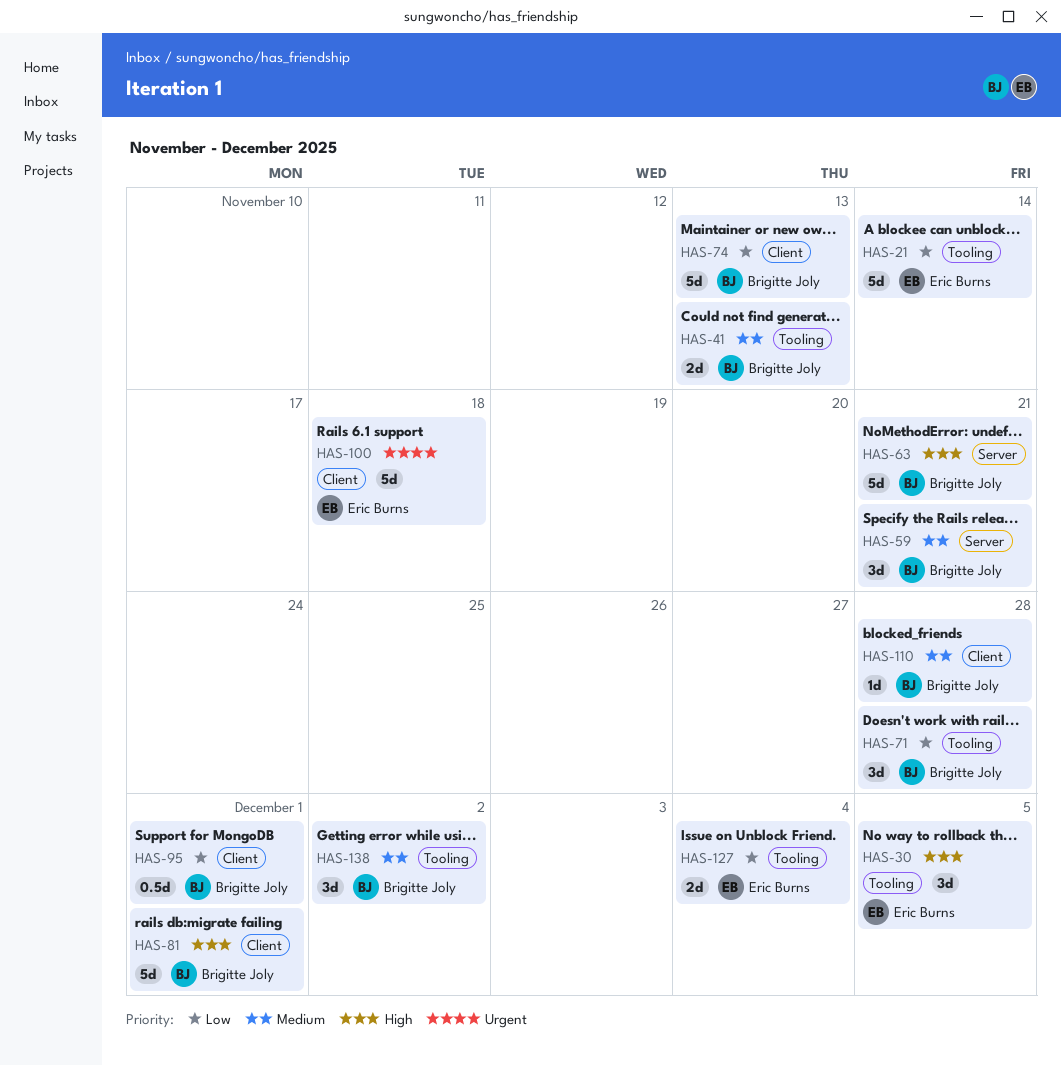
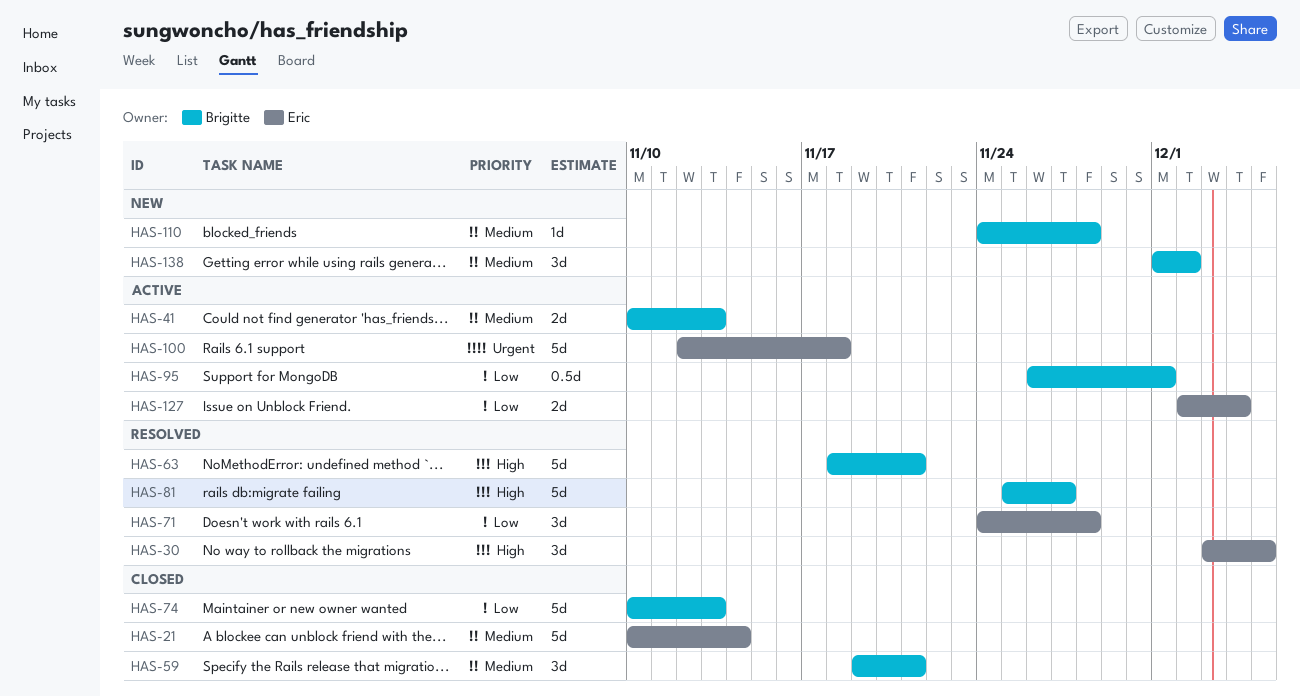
HAS-21, priority: Low -> Medium
HAS-71, owner: Brigitte Joly -> Eric Burns
HAS-81, due: Dec 1 -> Nov 27

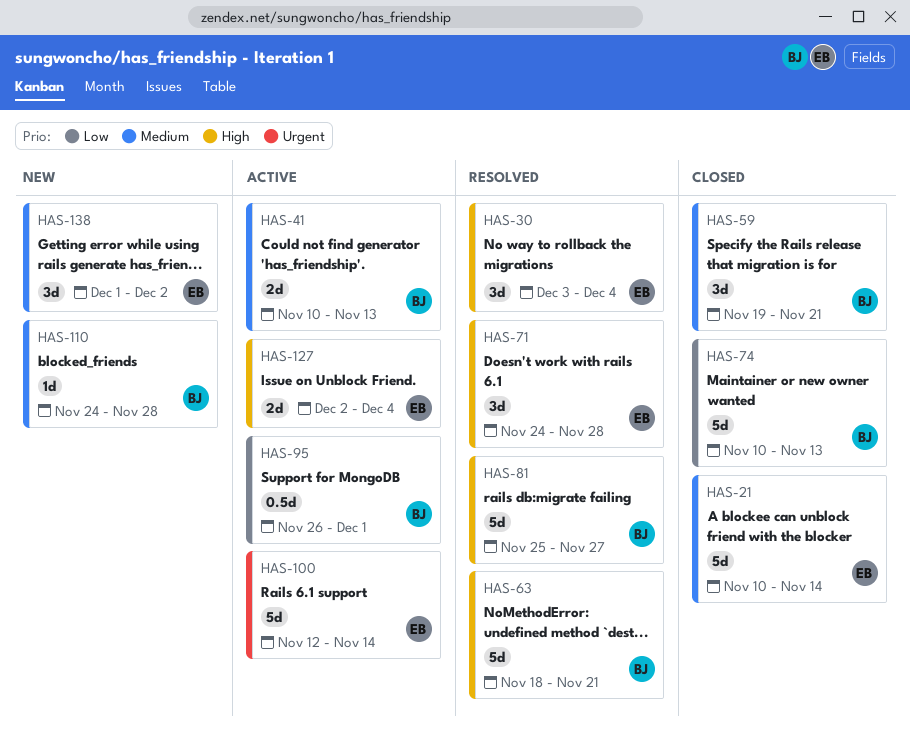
HAS-30, due: Dec 5 -> Dec 4
HAS-71, priority: Low -> High
HAS-100, due: Nov 18 -> Nov 14
HAS-127, priority: Low -> High
HAS-138, owner: Brigitte -> Eric

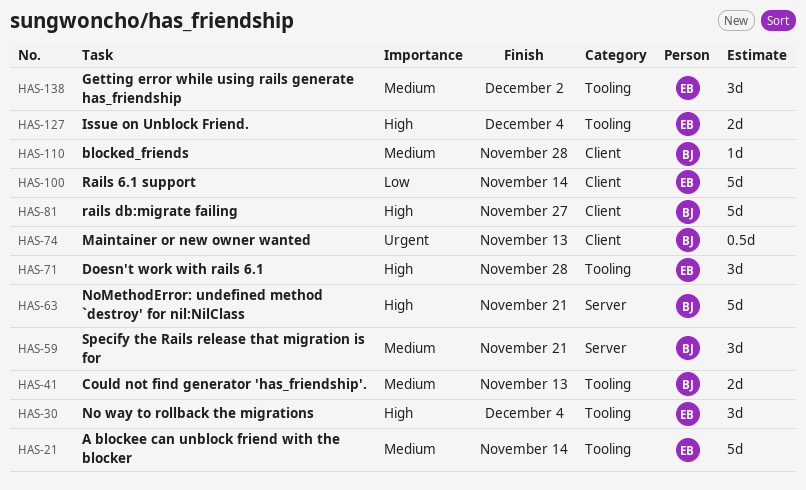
HAS-74, priority: Low -> Urgent
HAS-74, estimate: 5d -> 0.5d
HAS-95: present -> none
HAS-100, priority: Urgent -> Low

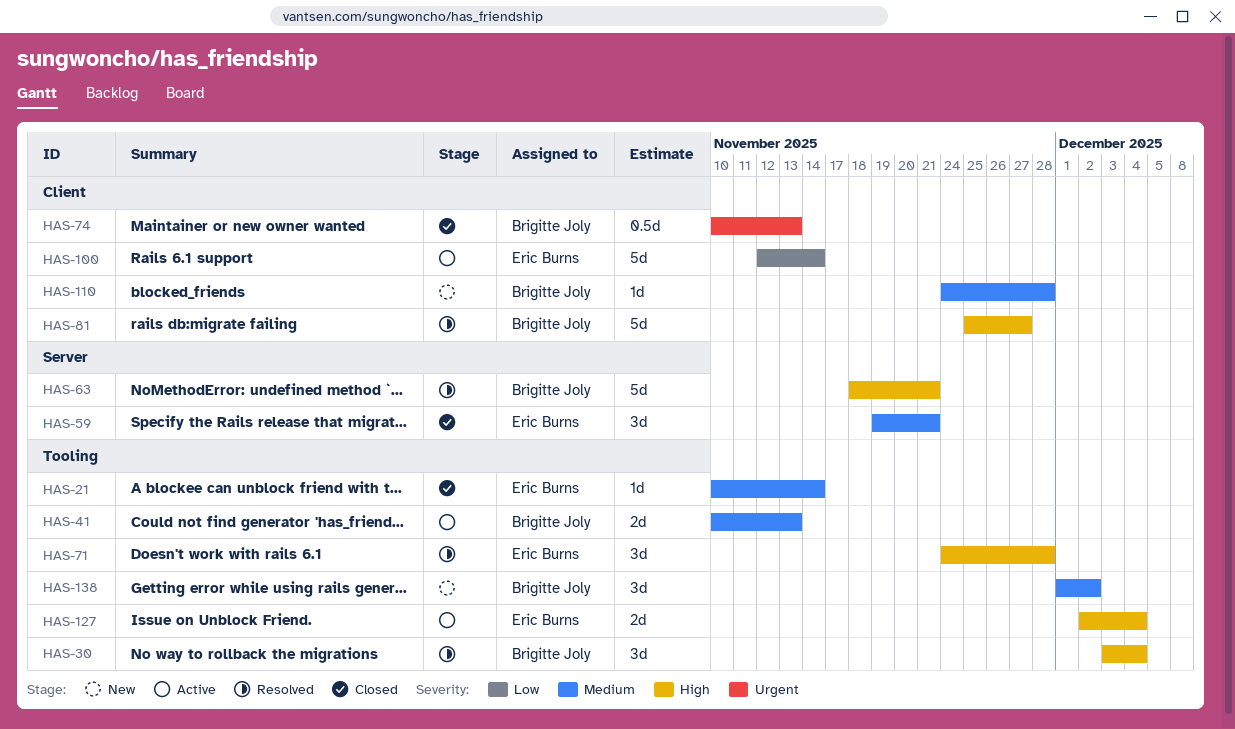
HAS-21, estimate: 5d -> 1d
HAS-30, owner: Eric Burns -> Brigitte Joly
HAS-59, owner: Brigitte Joly -> Eric Burns
HAS-138, owner: Eric Burns -> Brigitte Joly

